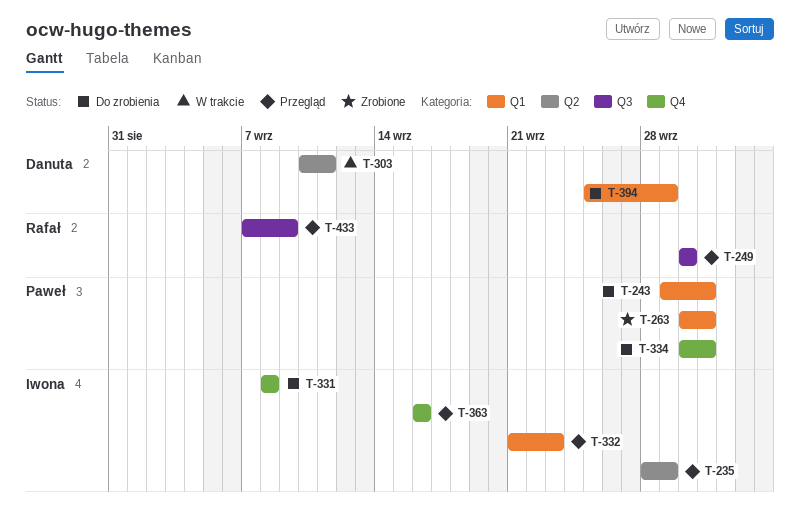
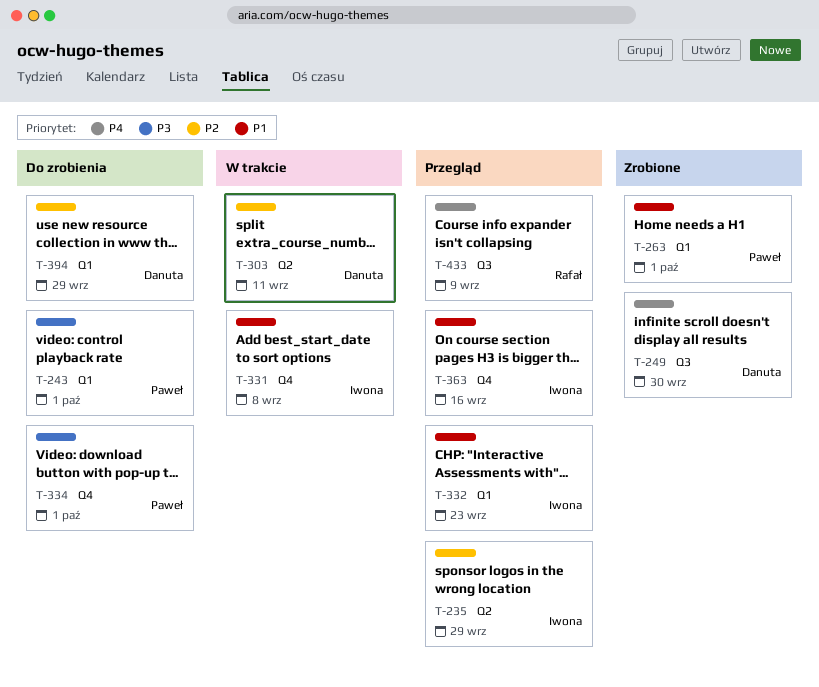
T-249, status: Przegląd -> Zrobione
T-249, owner: Rafał -> Danuta
T-331, status: Do zrobienia -> W trakcie

